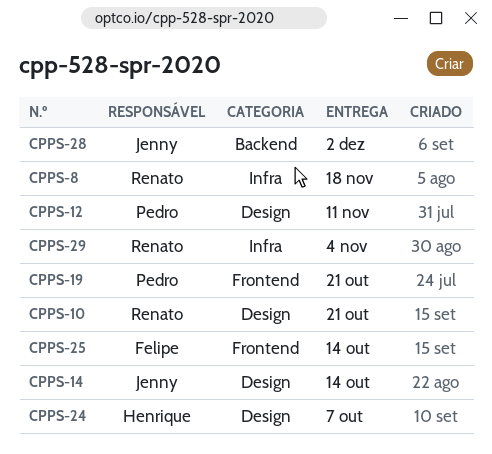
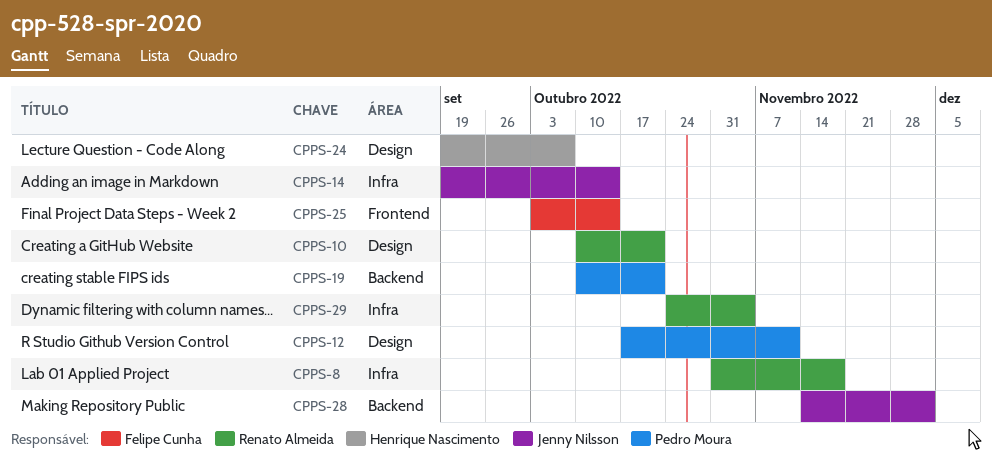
CPPS-14, label: Design -> Infra
CPPS-19, label: Frontend -> Backend

